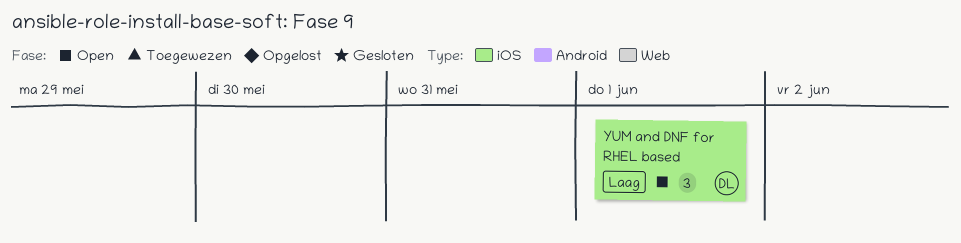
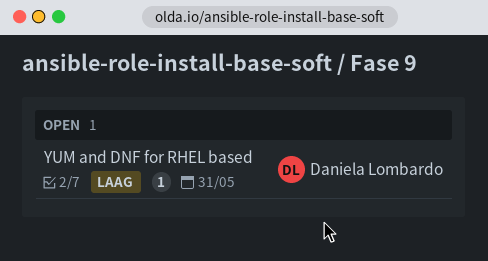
YUM and DNF for RHEL based, estimate: 3 -> 1
YUM and DNF for RHEL based, due: Jun 1 -> May 31

